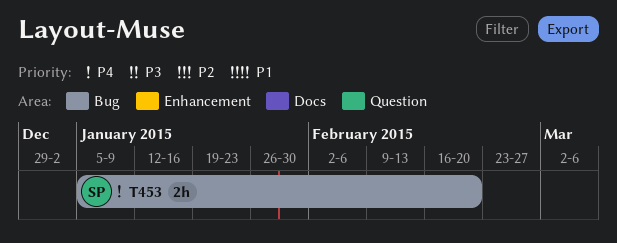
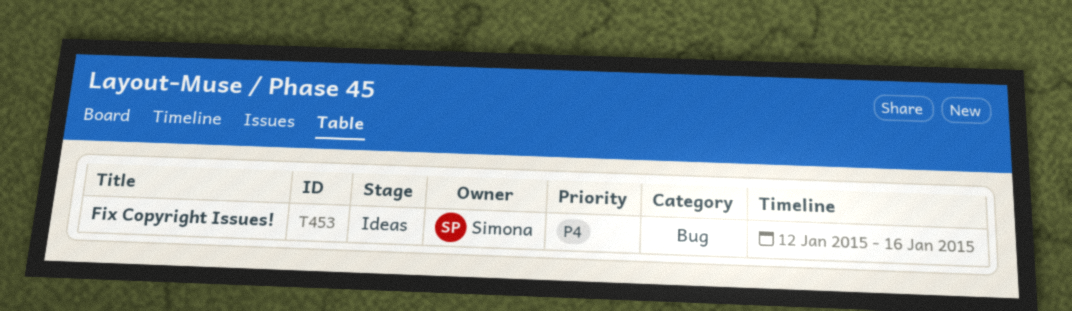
T453, start: Jan 5 -> Jan 12
T453, due: Feb 20 -> Jan 16

